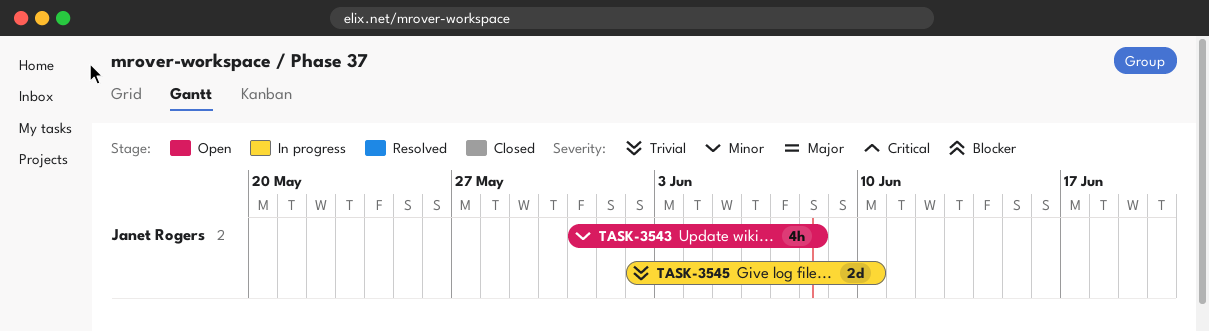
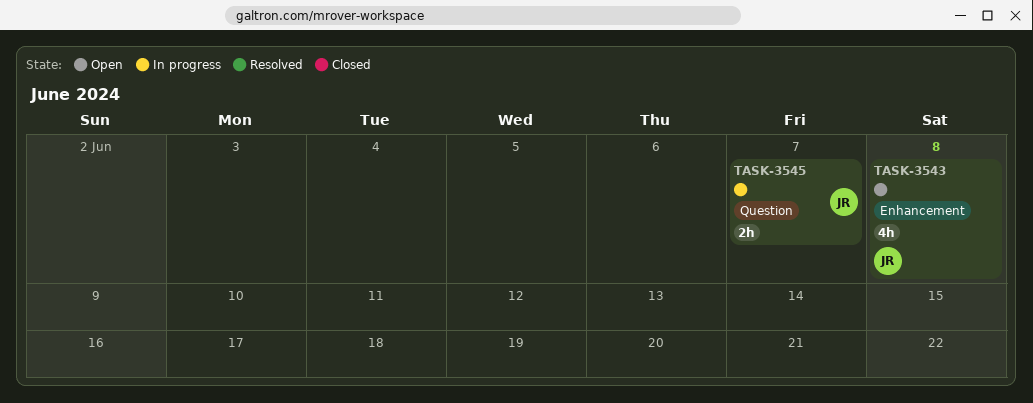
TASK-3545, estimate: 2d -> 2h
TASK-3545, due: Jun 10 -> Jun 7

